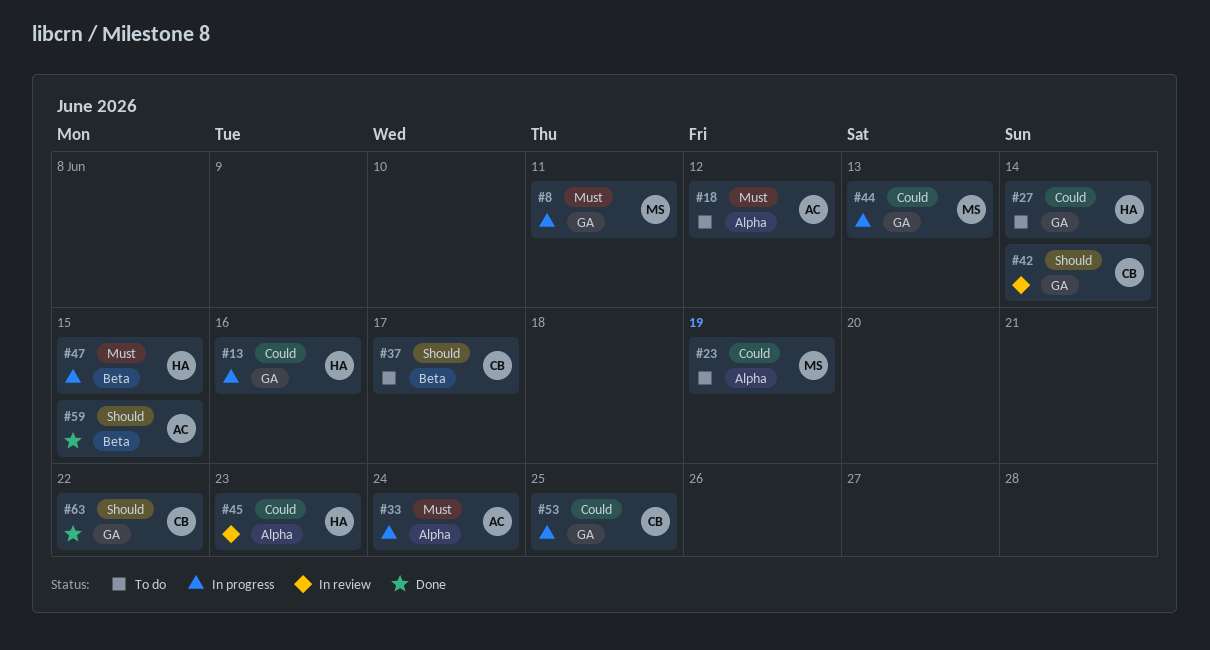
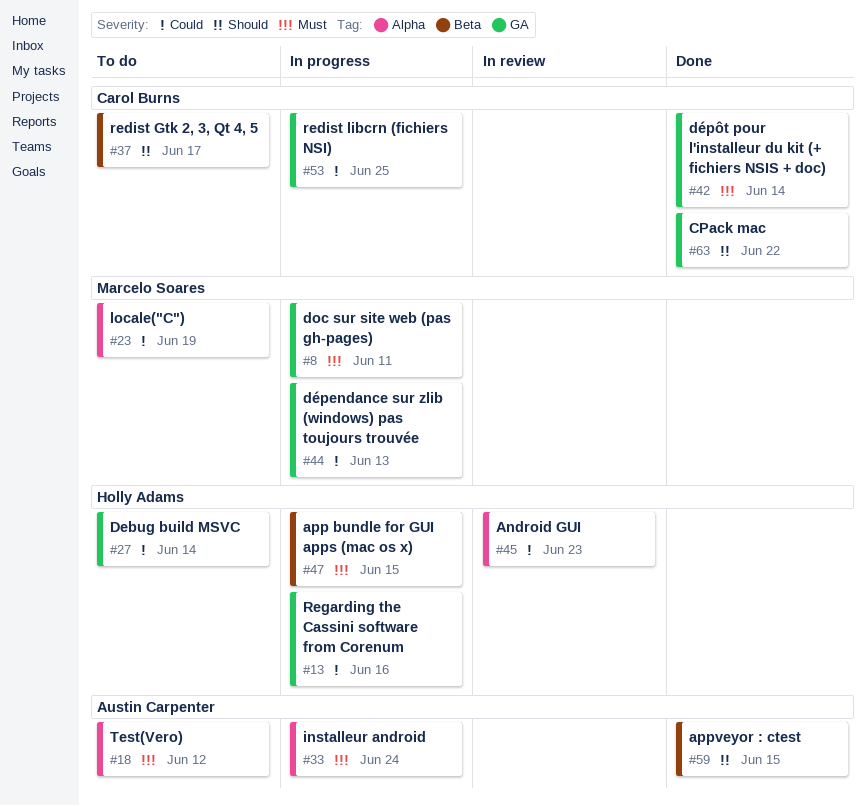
#42, status: In review -> Done
#42, priority: Should -> Must

